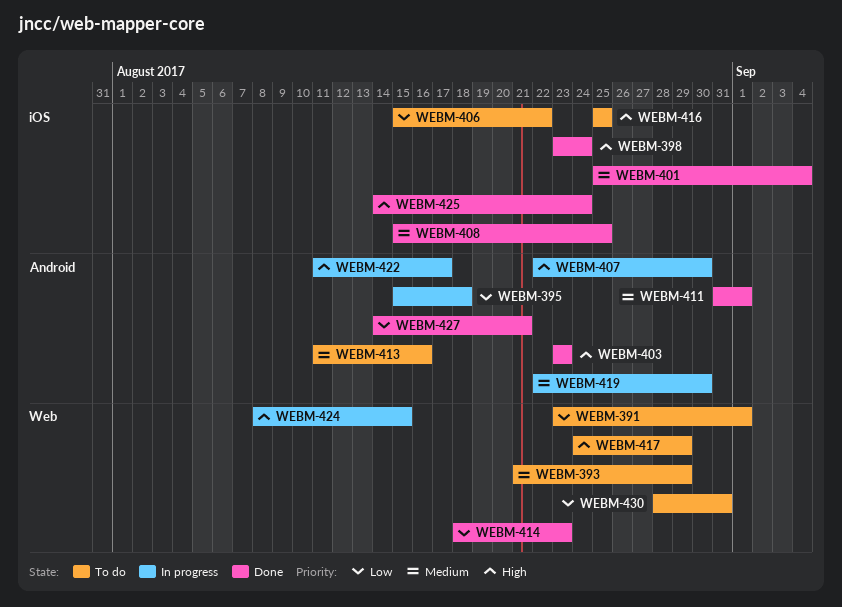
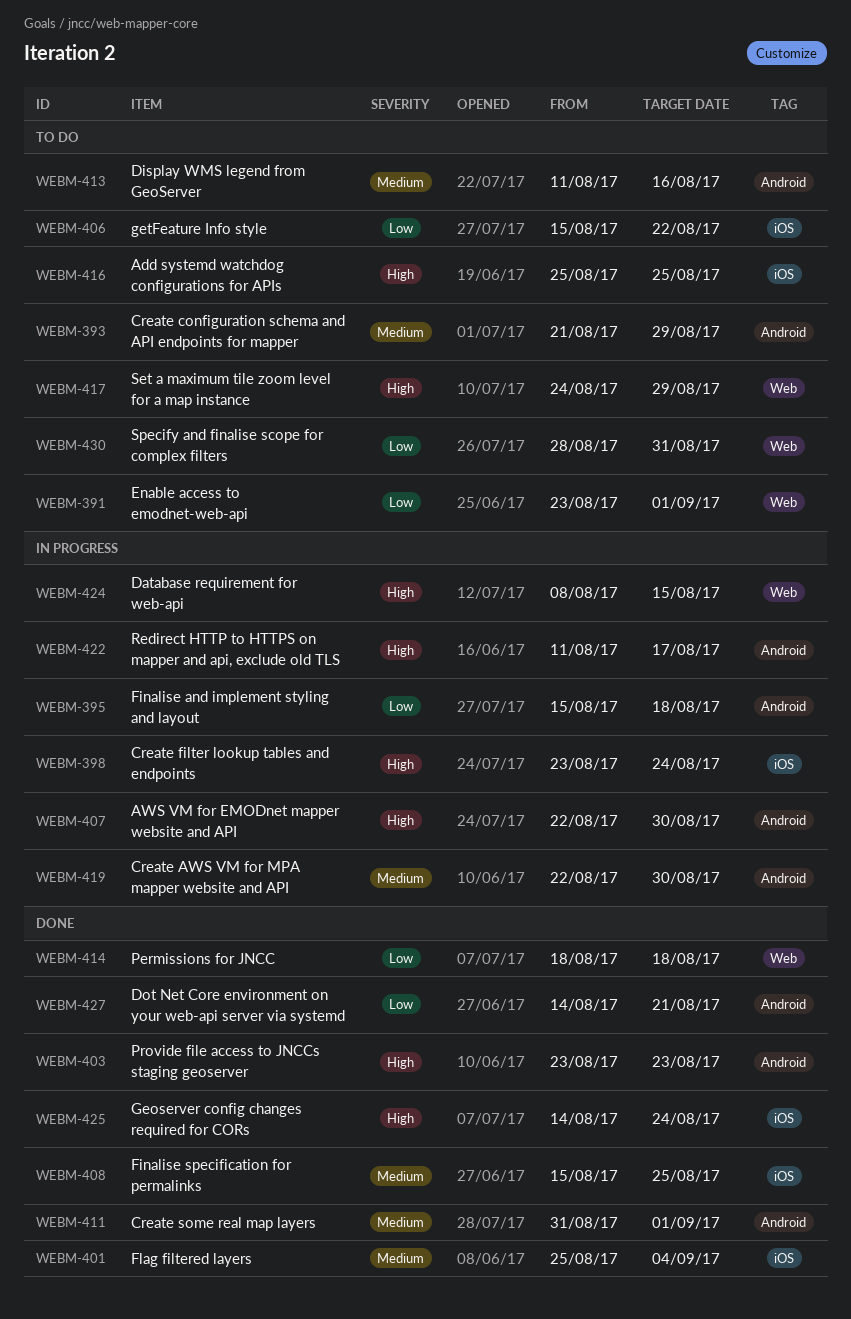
WEBM-393, label: Web -> Android
WEBM-398, status: Done -> In progress
WEBM-414, due: Aug 23 -> Aug 18

